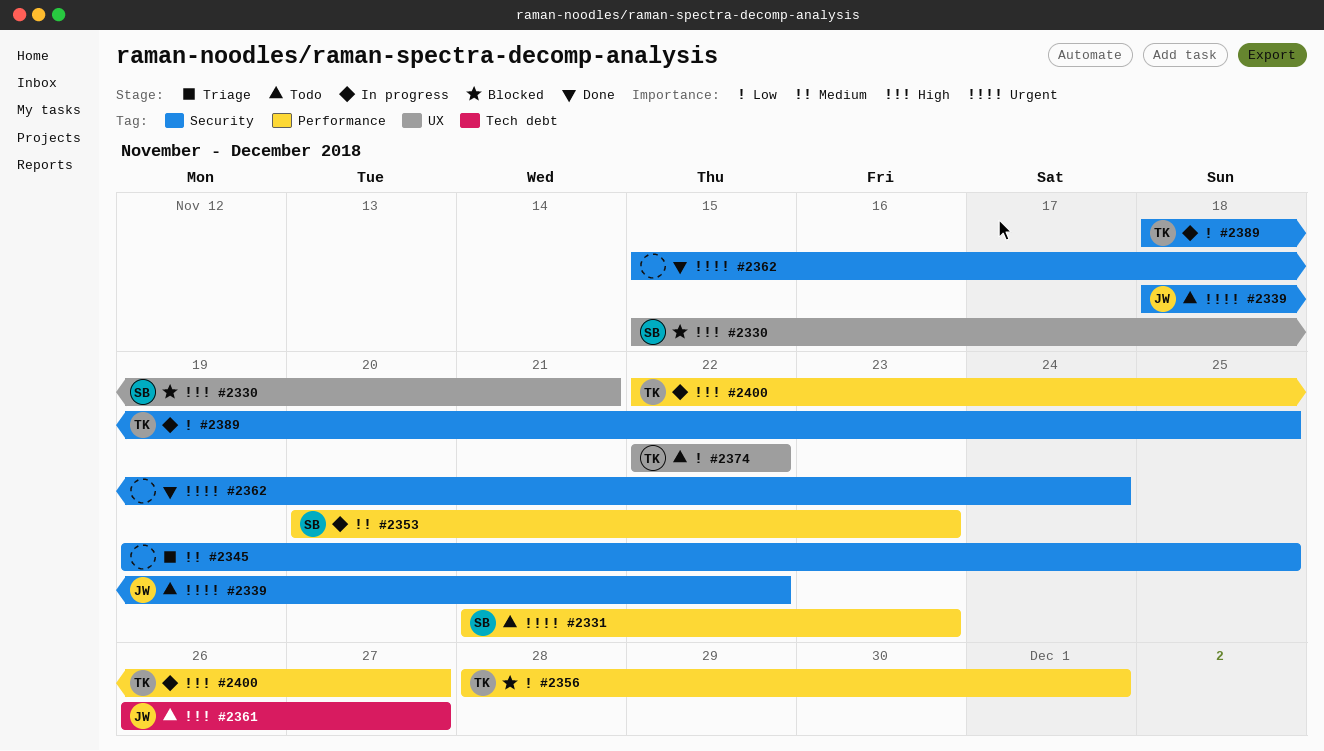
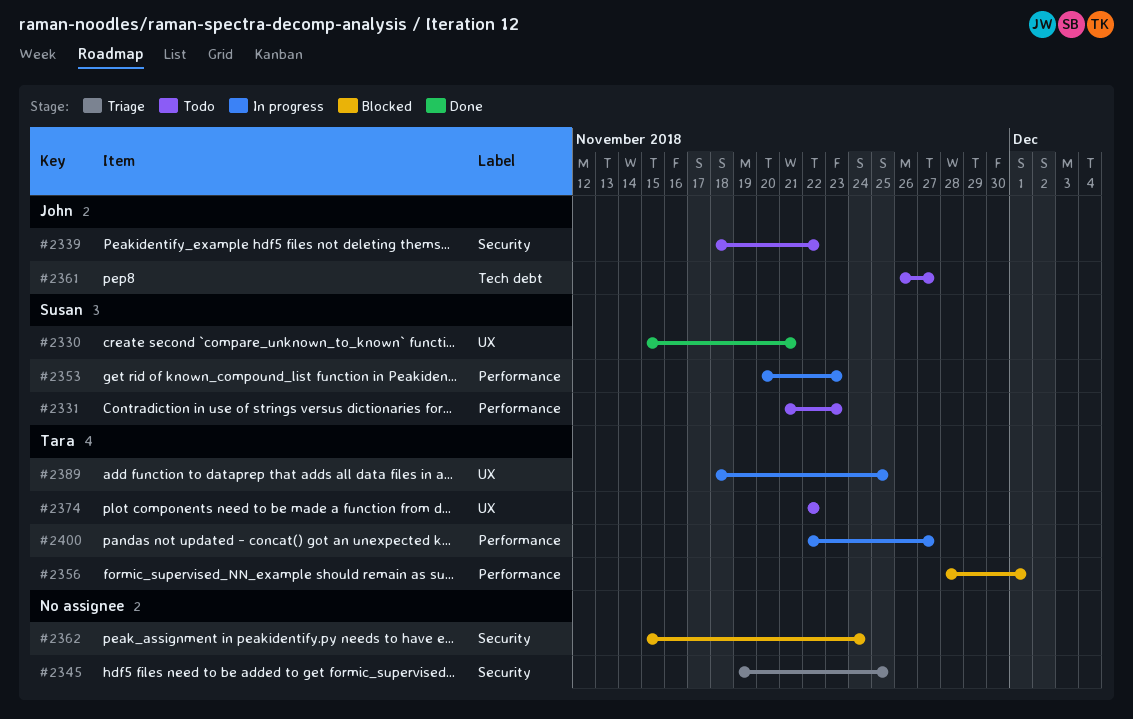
#2330, status: Blocked -> Done
#2362, status: Done -> Blocked
#2389, label: Security -> UX

